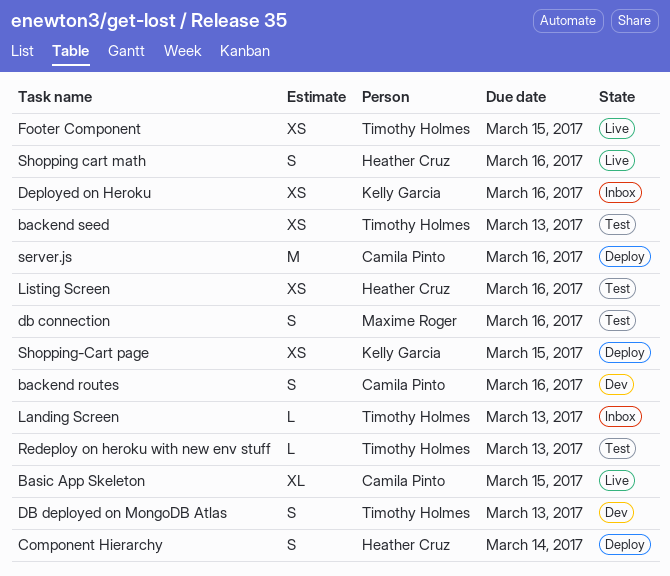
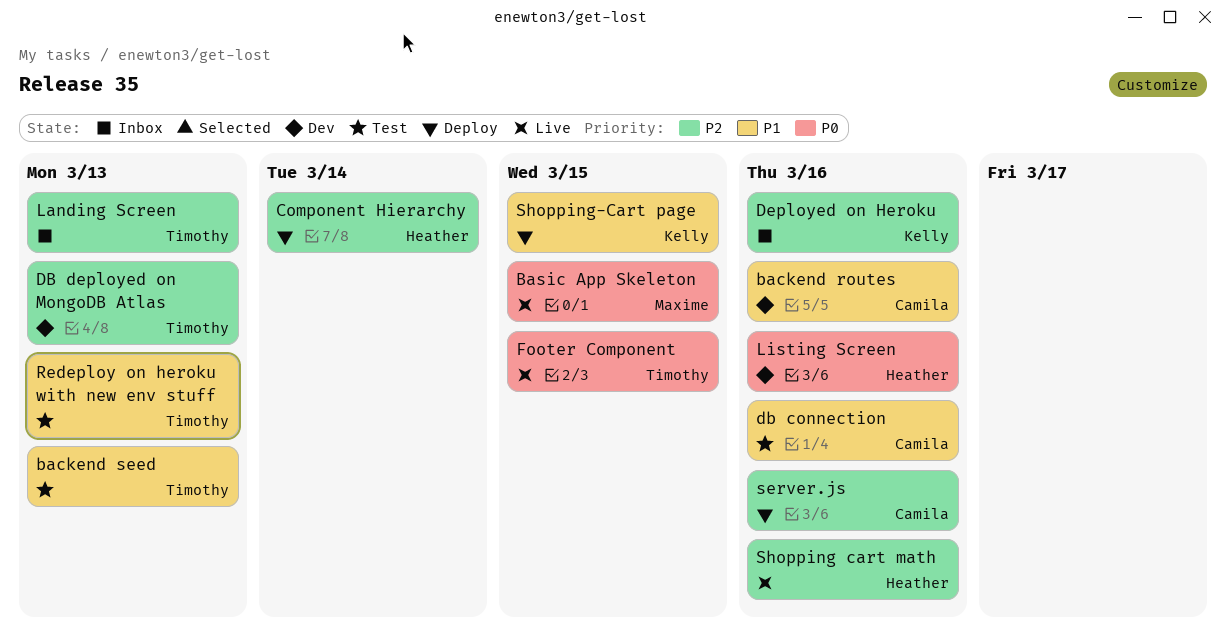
Basic App Skeleton, owner: Camila Pinto -> Maxime Roger
db connection, owner: Maxime Roger -> Camila Pinto
Listing Screen, status: Test -> Dev

